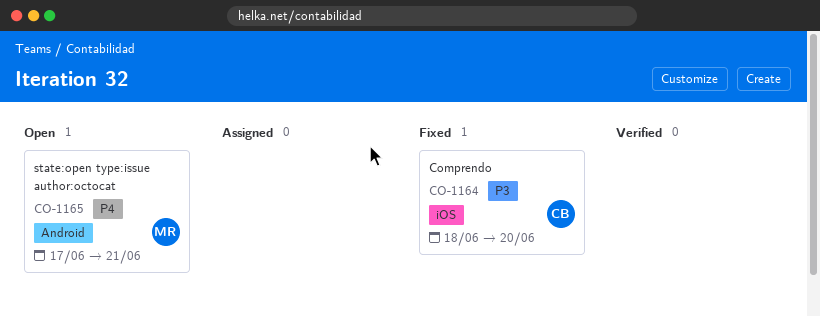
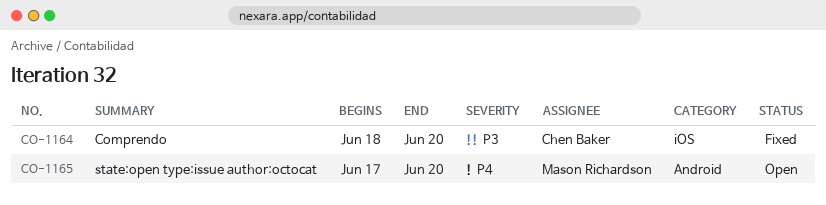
CO-1165, due: Jun 21 -> Jun 20

